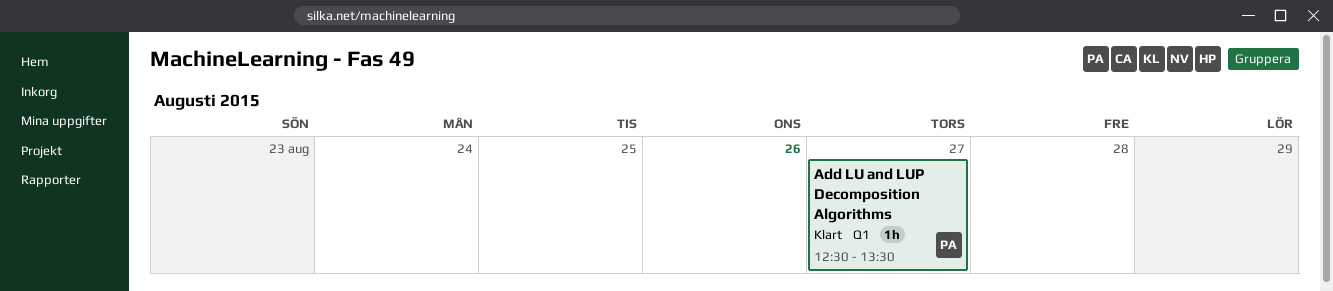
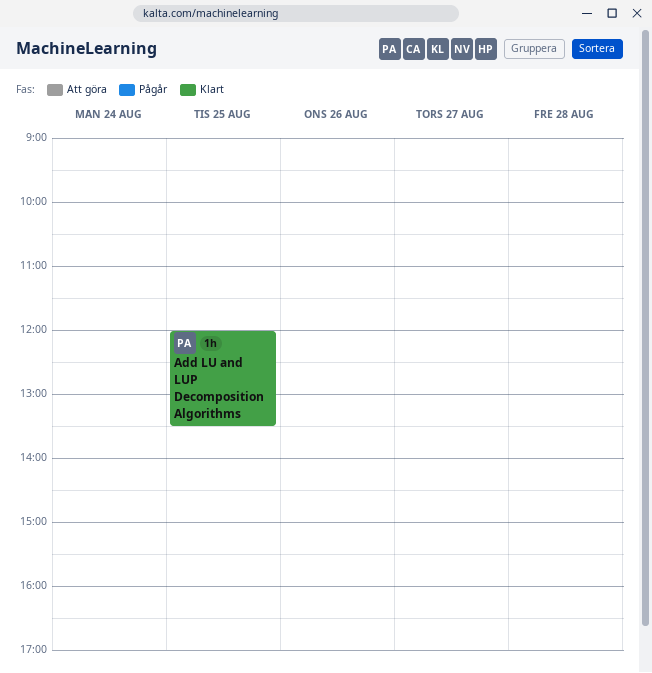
Add LU and LUP Decomposition Algorithms, day: Aug 27 -> Aug 25
Add LU and LUP Decomposition Algorithms, begins: 12:30 -> 12:00

